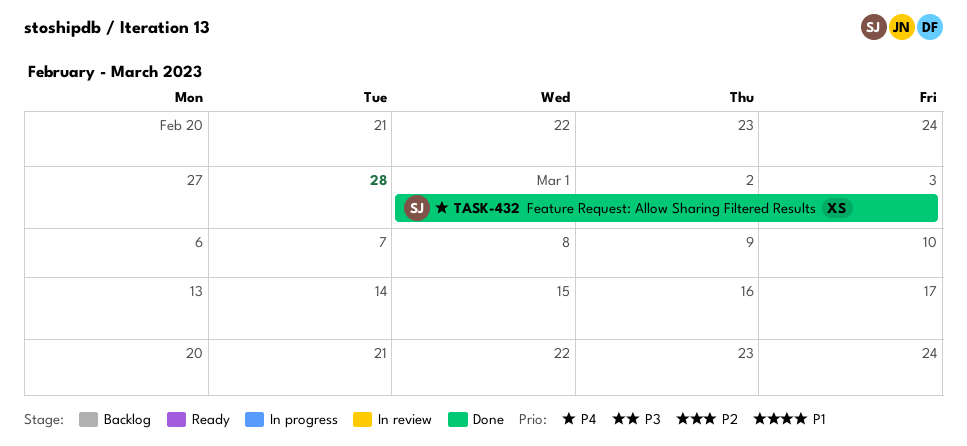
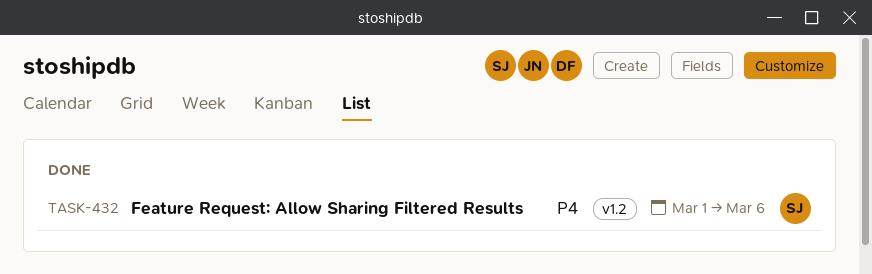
TASK-432, due: Mar 3 -> Mar 6

